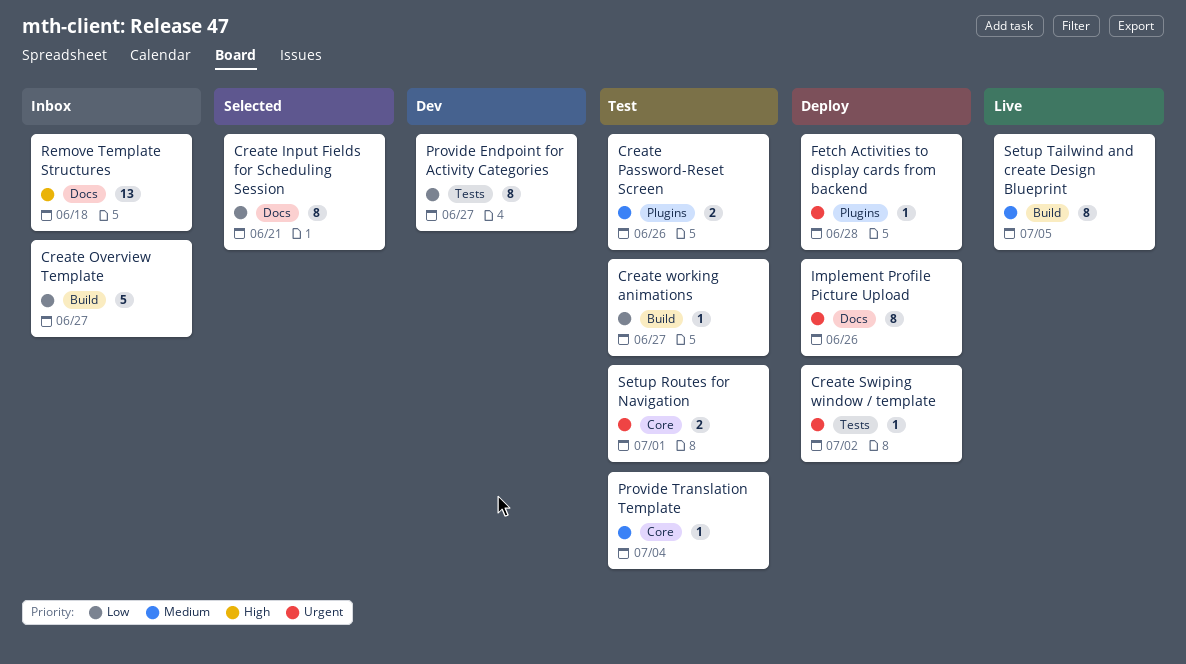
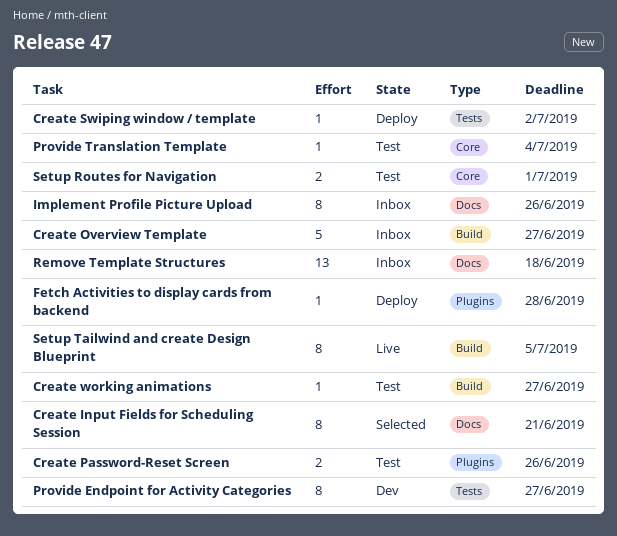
Implement Profile Picture Upload, status: Deploy -> Inbox

